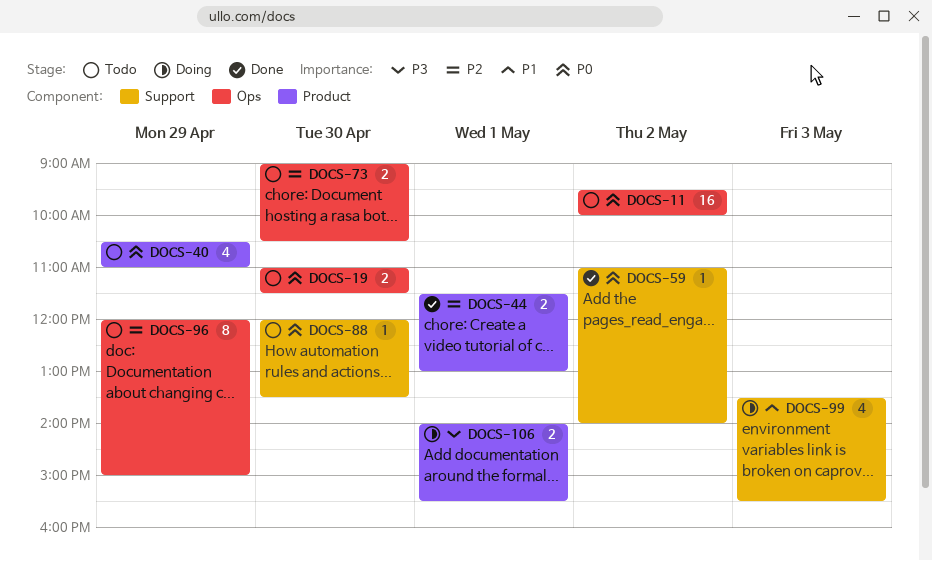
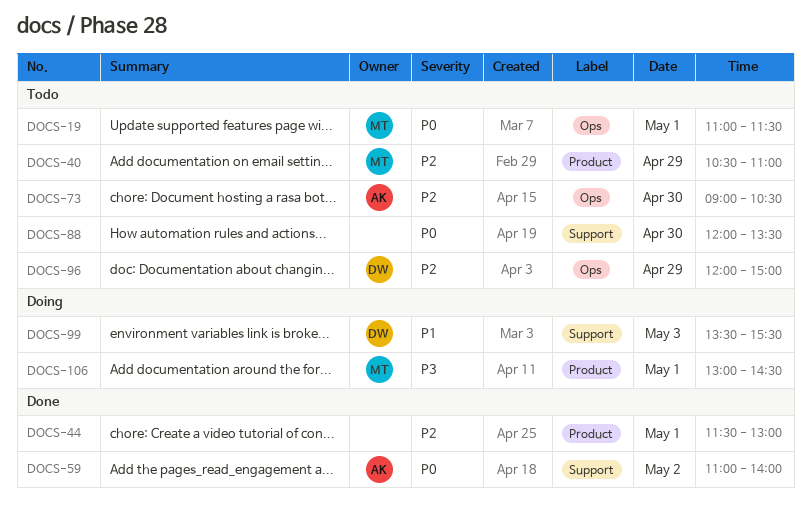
DOCS-11: present -> none
DOCS-19, day: Apr 30 -> May 1
DOCS-40, priority: P0 -> P2
DOCS-106, begins: 14:00 -> 13:00
DOCS-106, ends: 15:30 -> 14:30

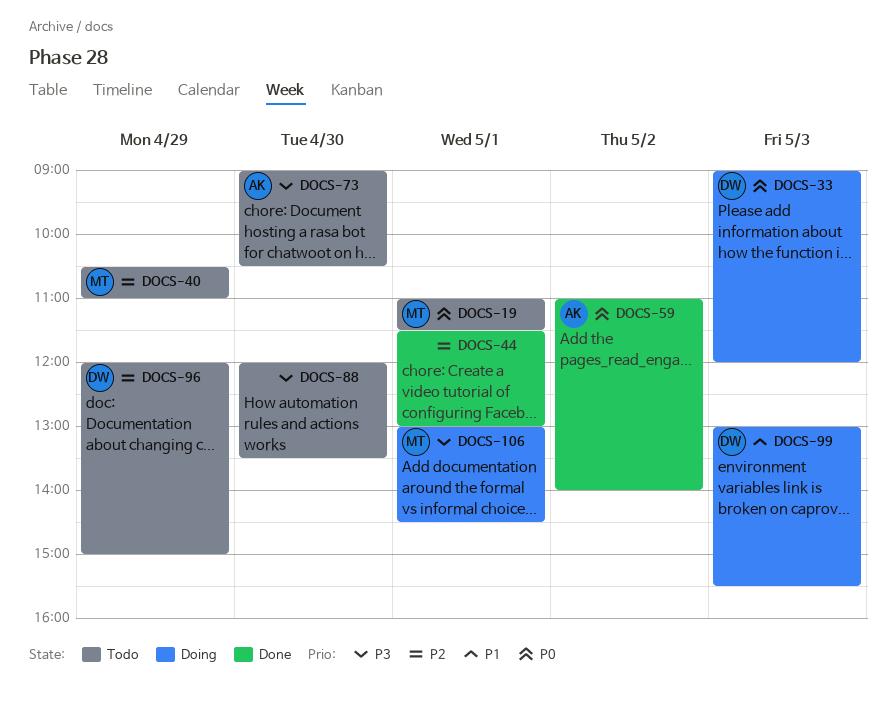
DOCS-33: none -> present
DOCS-73, priority: P2 -> P3
DOCS-88, priority: P0 -> P3
DOCS-99, begins: 13:30 -> 13:00

